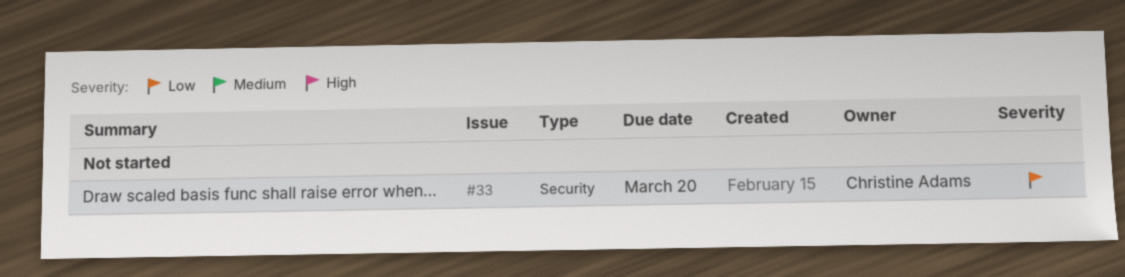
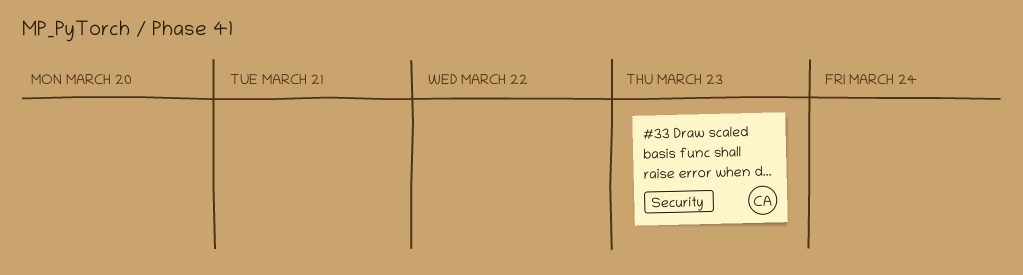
#33, due: Mar 20 -> Mar 23

